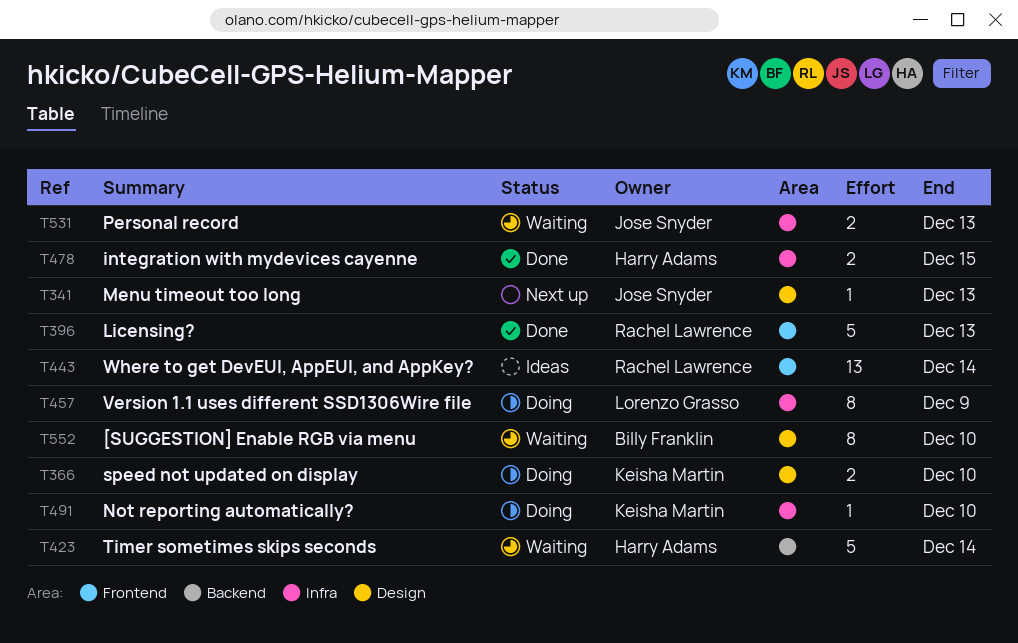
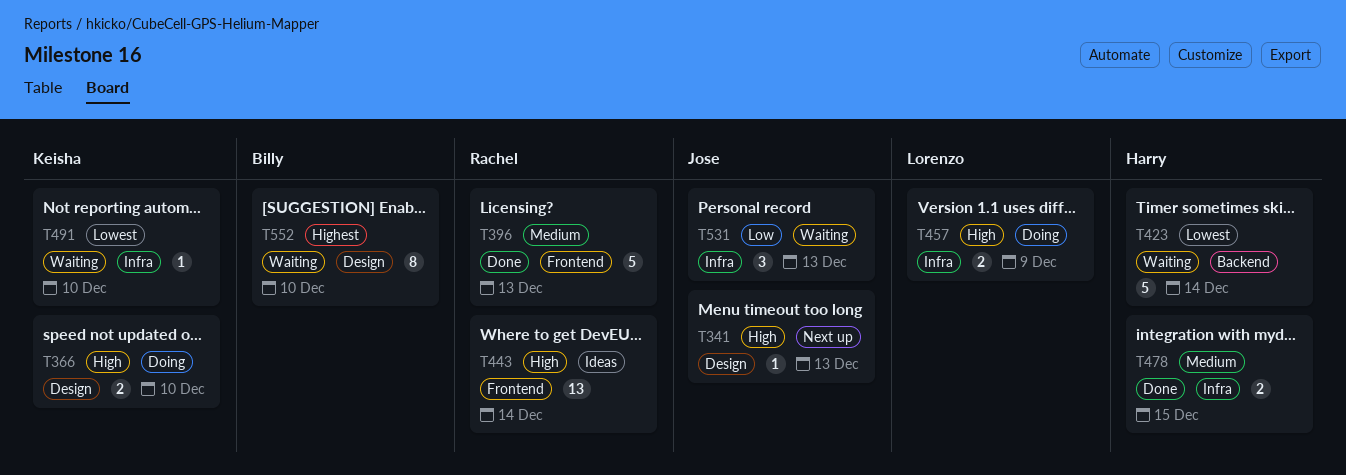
T457, estimate: 8 -> 2
T491, status: Doing -> Waiting
T531, estimate: 2 -> 3

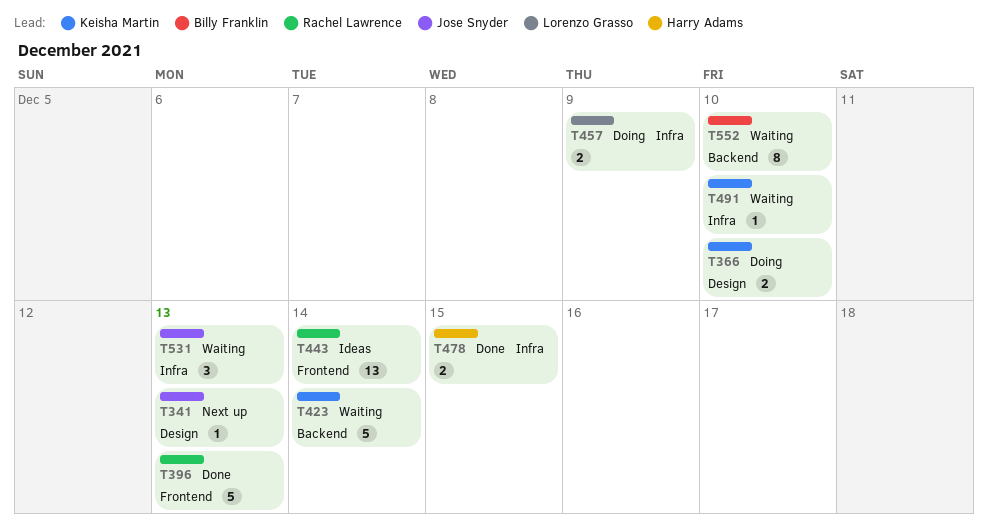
T423, owner: Harry Adams -> Keisha Martin
T552, label: Design -> Backend

